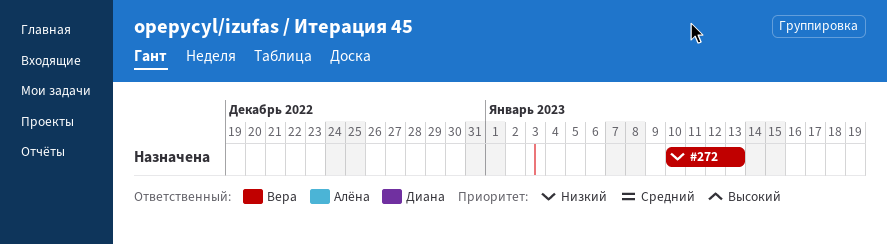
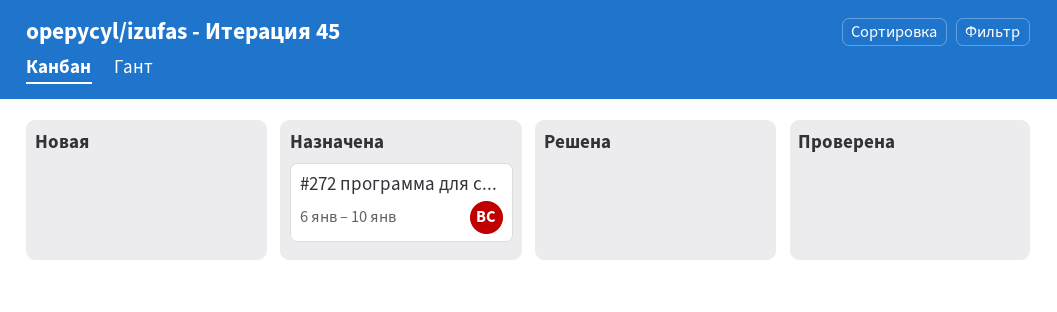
#272, start: Jan 10 -> Jan 6
#272, due: Jan 13 -> Jan 10

